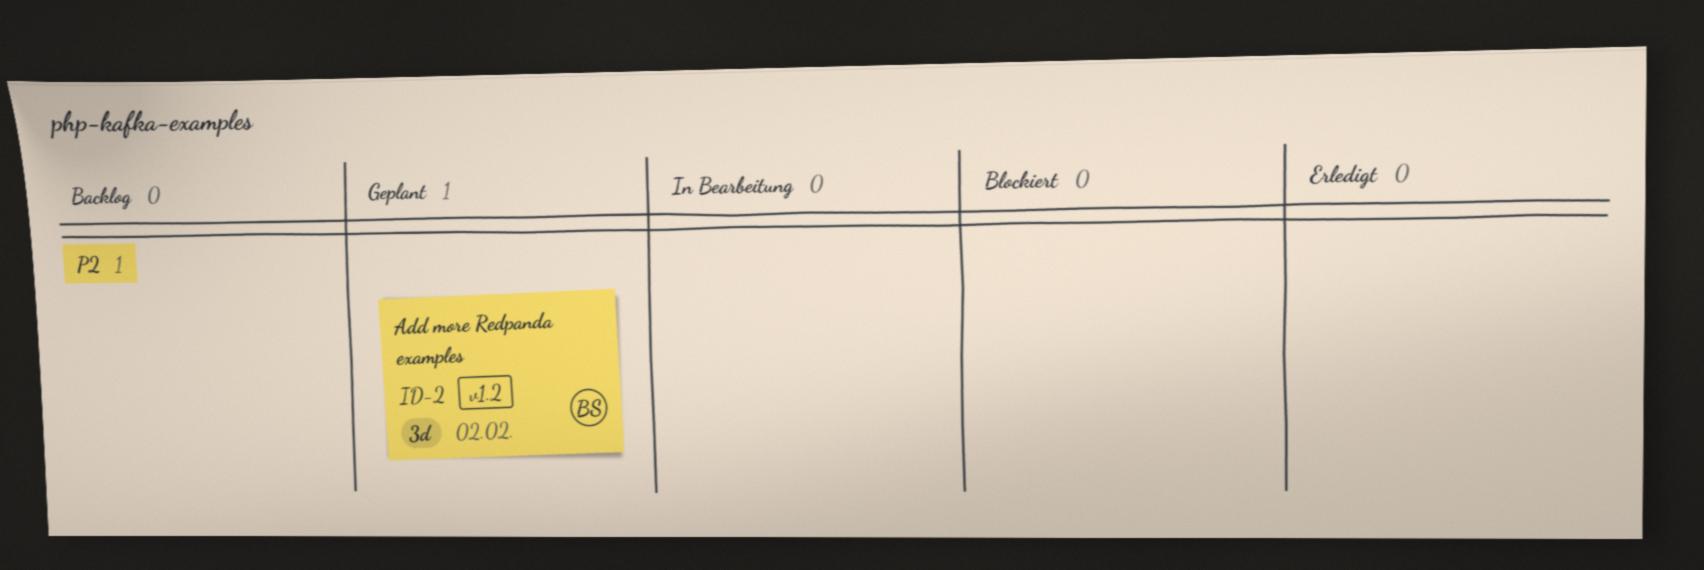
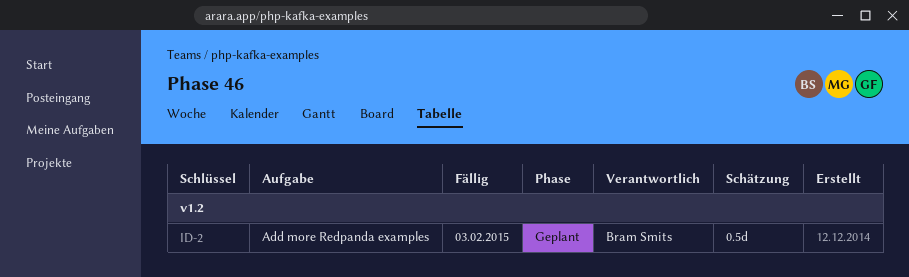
ID-2, estimate: 3d -> 0.5d
ID-2, due: Feb 2 -> Feb 3

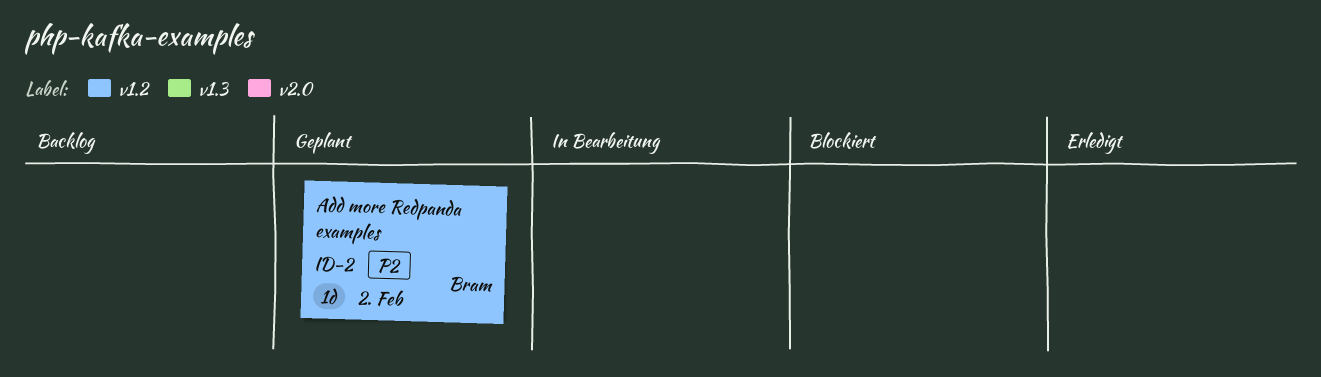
ID-2, estimate: 0.5d -> 1d
ID-2, due: Feb 3 -> Feb 2

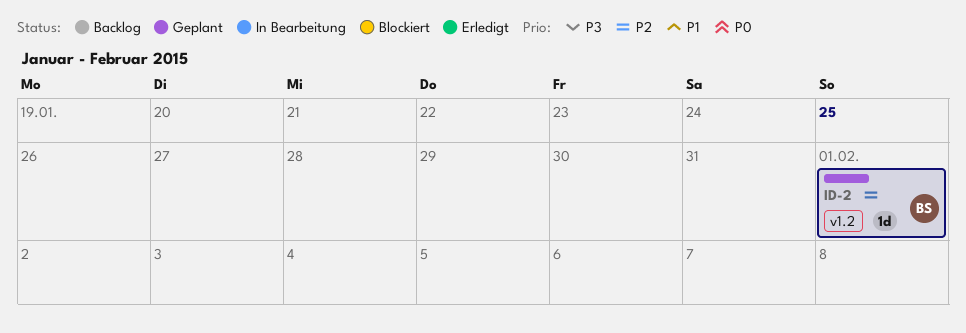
ID-2, due: Feb 2 -> Feb 1

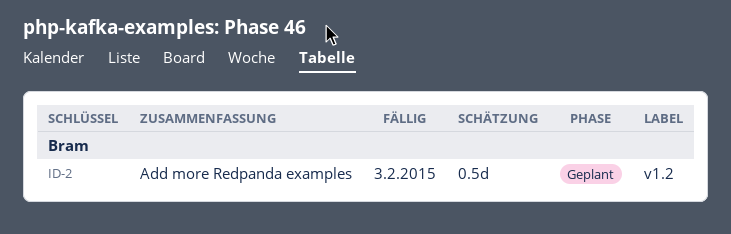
ID-2, estimate: 1d -> 0.5d
ID-2, due: Feb 1 -> Feb 3

